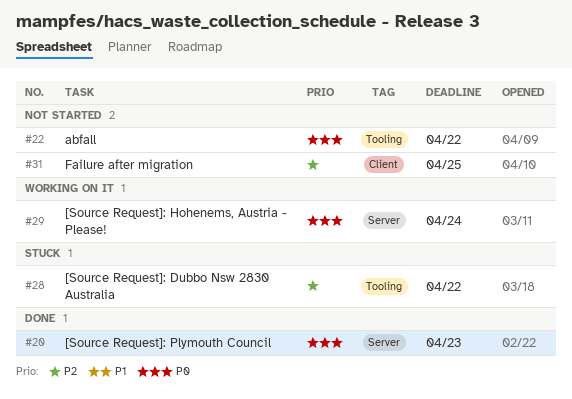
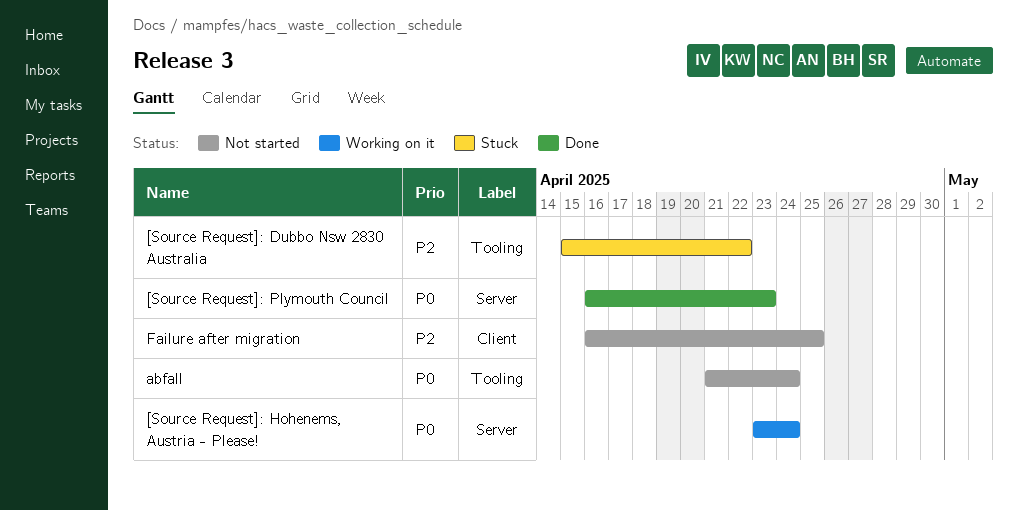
abfall, due: Apr 22 -> Apr 24

